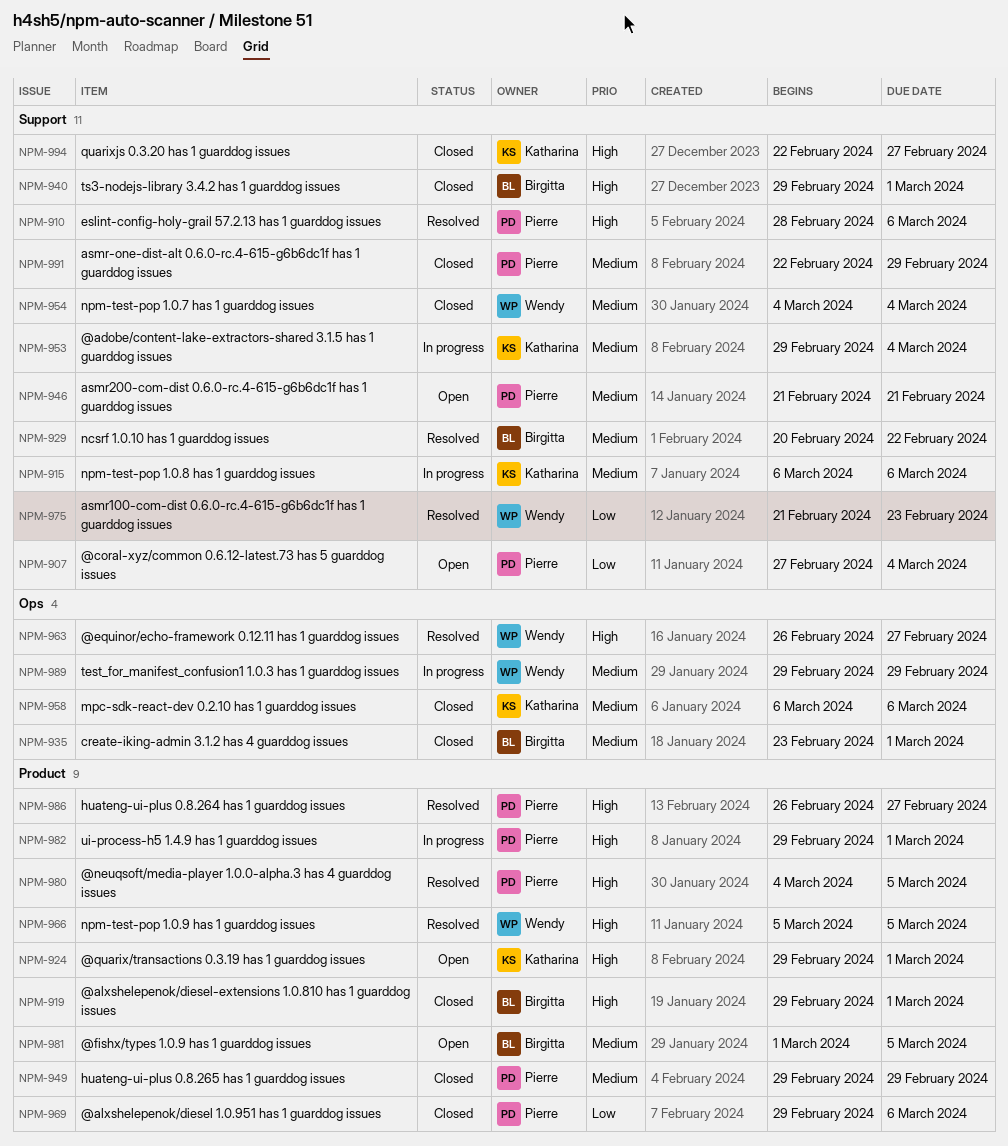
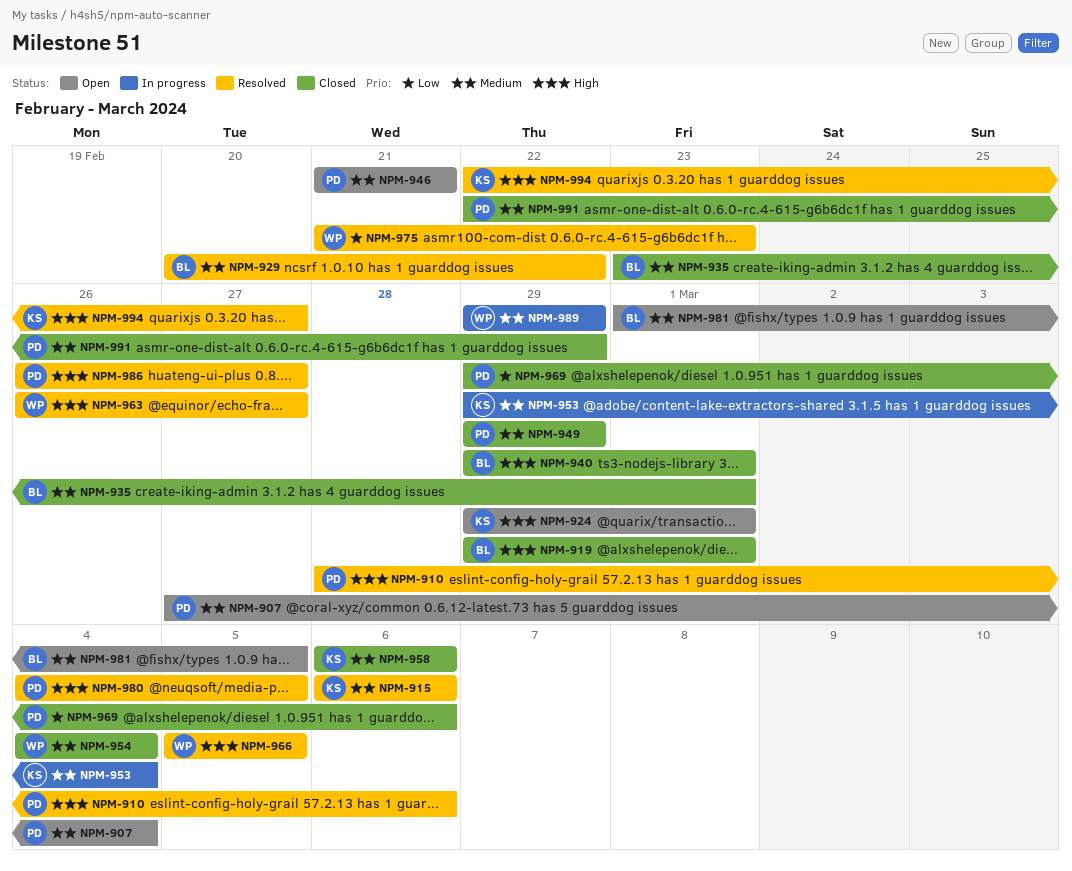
NPM-907, priority: Low -> Medium
NPM-915, status: In progress -> Resolved
NPM-982: present -> none
NPM-994, status: Closed -> Resolved

